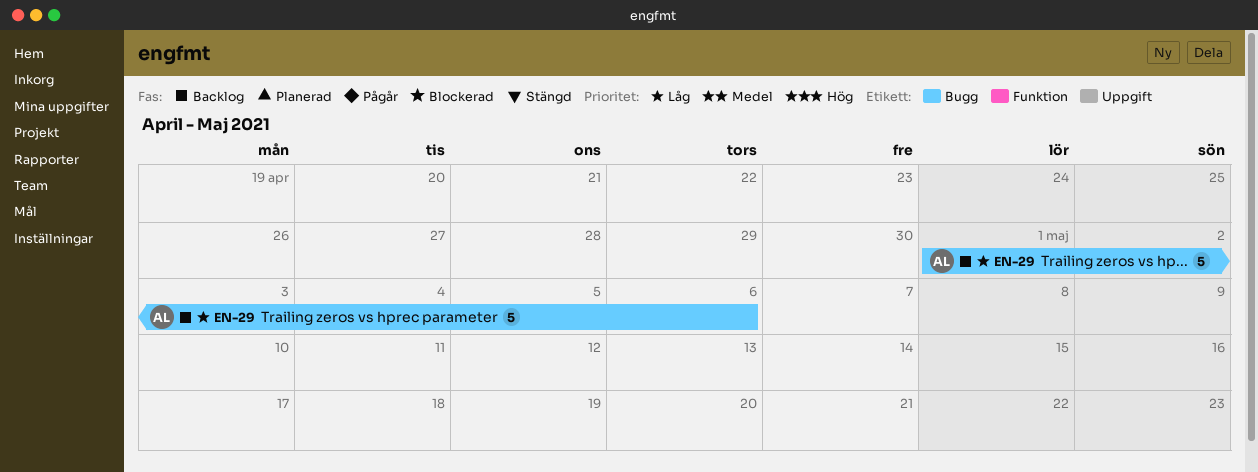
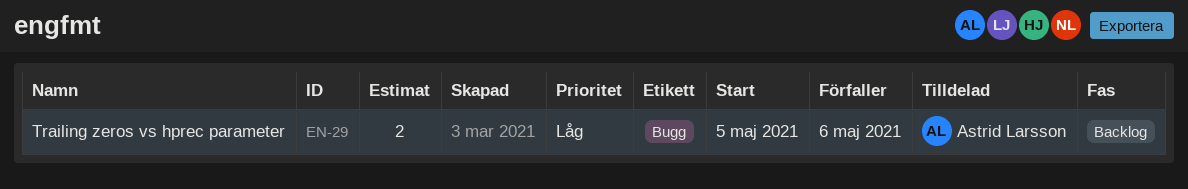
EN-29, estimate: 5 -> 2
EN-29, start: May 1 -> May 5

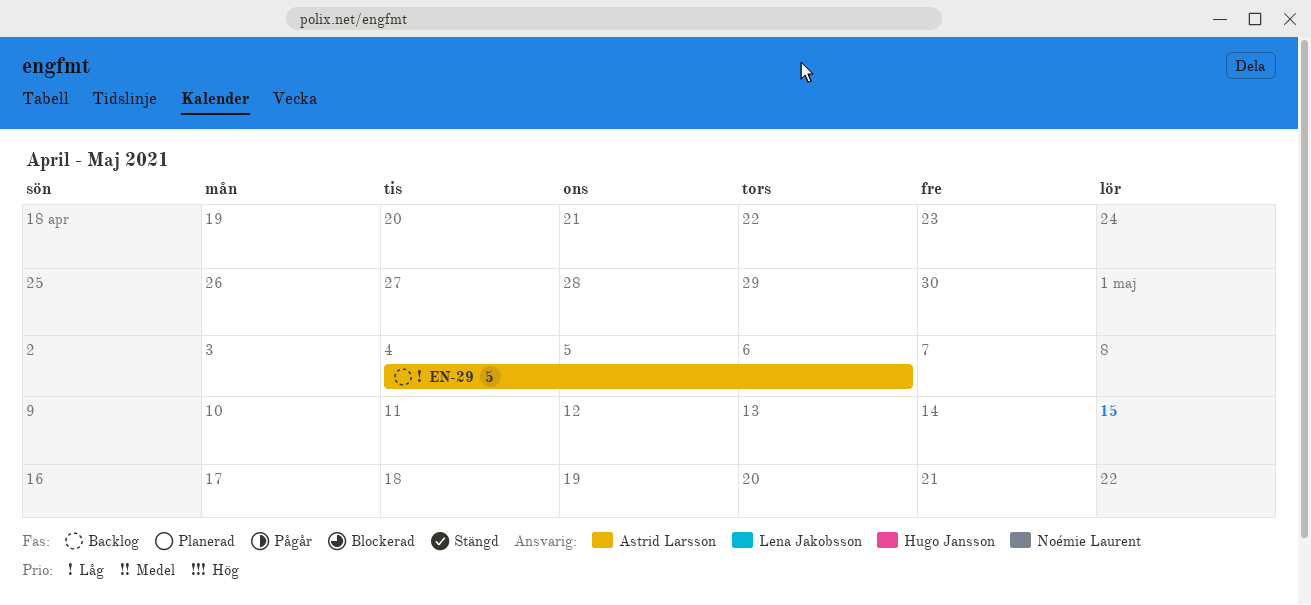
EN-29, estimate: 2 -> 5
EN-29, start: May 5 -> May 4

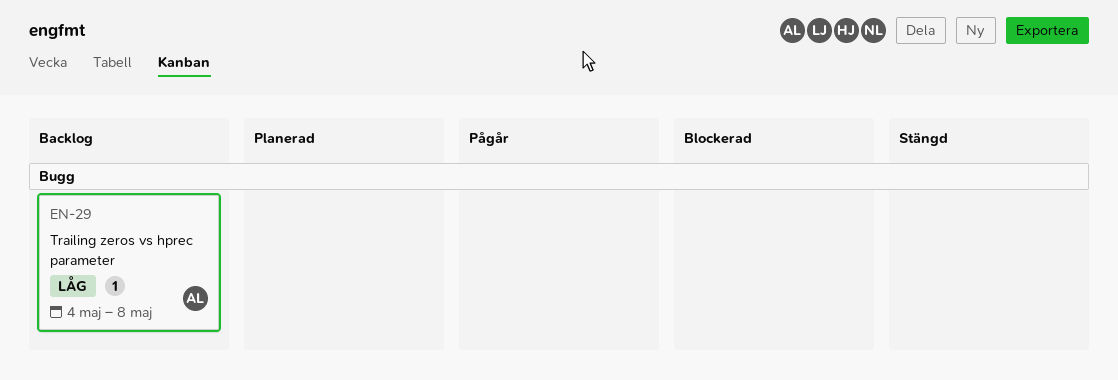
EN-29, estimate: 5 -> 1
EN-29, due: May 6 -> May 8

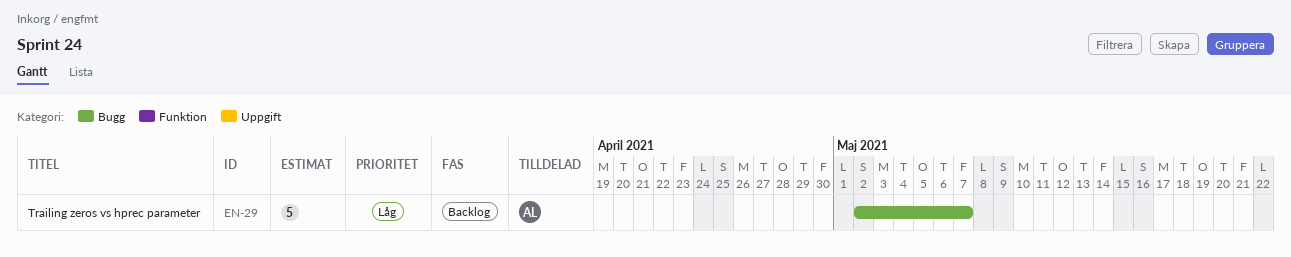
EN-29, estimate: 1 -> 5
EN-29, start: May 4 -> May 2
EN-29, due: May 8 -> May 7

